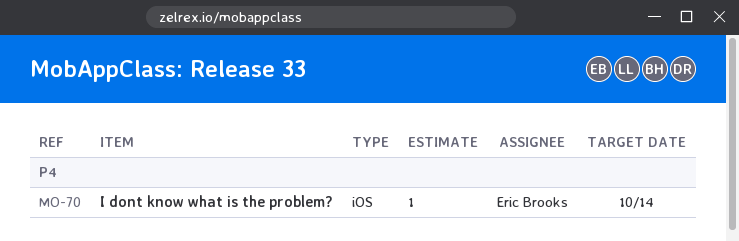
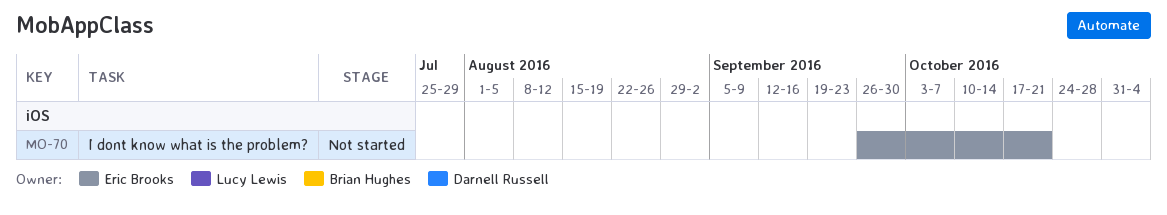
MO-70, due: Oct 14 -> Oct 21

